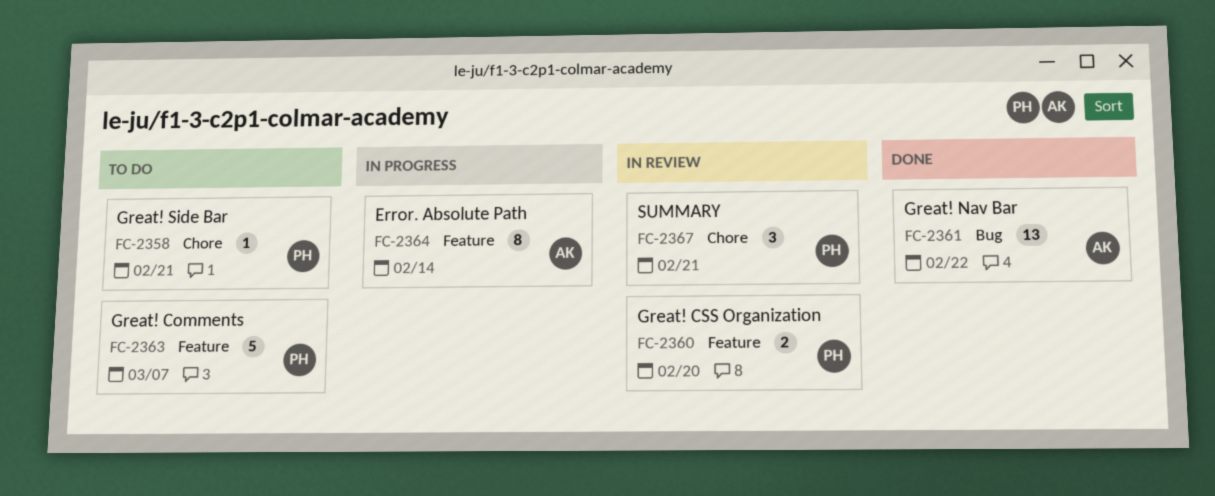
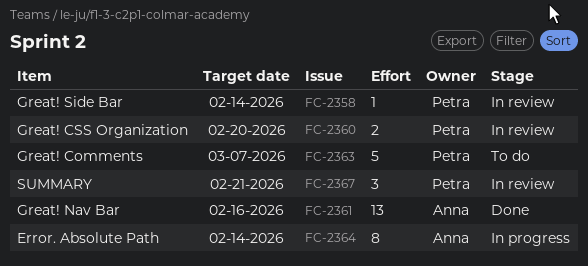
FC-2358, status: To do -> In review
FC-2358, due: Feb 21 -> Feb 14
FC-2361, due: Feb 22 -> Feb 16

